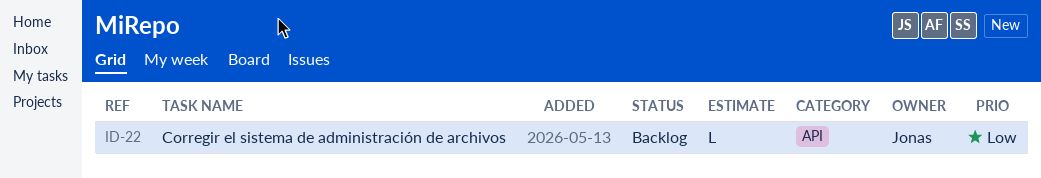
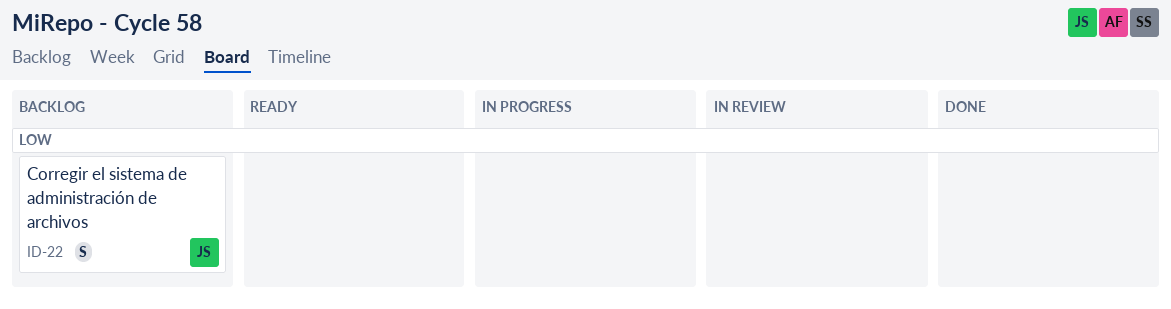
ID-22, estimate: L -> S

